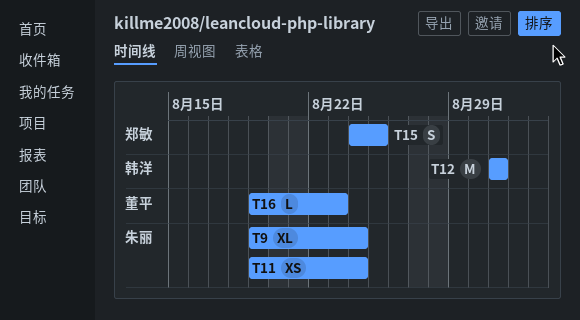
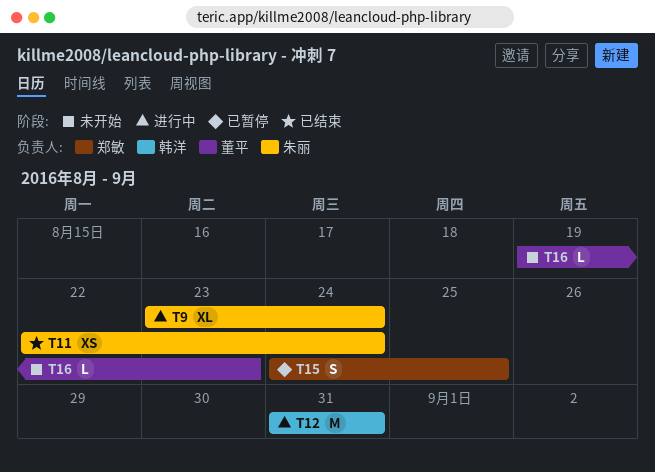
T9, start: Aug 19 -> Aug 23
T11, start: Aug 19 -> Aug 22

